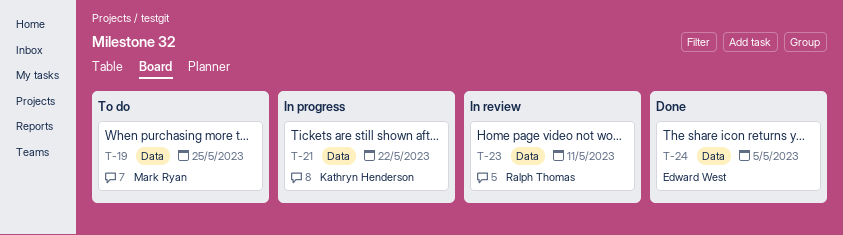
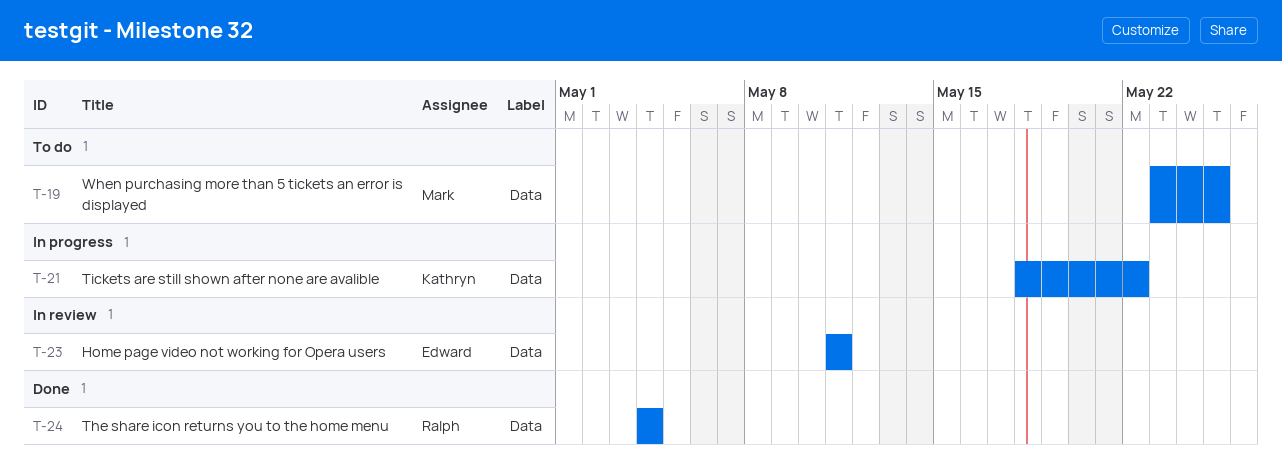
T-23, owner: Ralph Thomas -> Edward West
T-24, owner: Edward West -> Ralph Thomas
T-24, due: May 5 -> May 4

